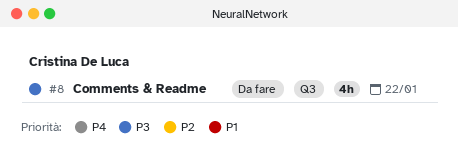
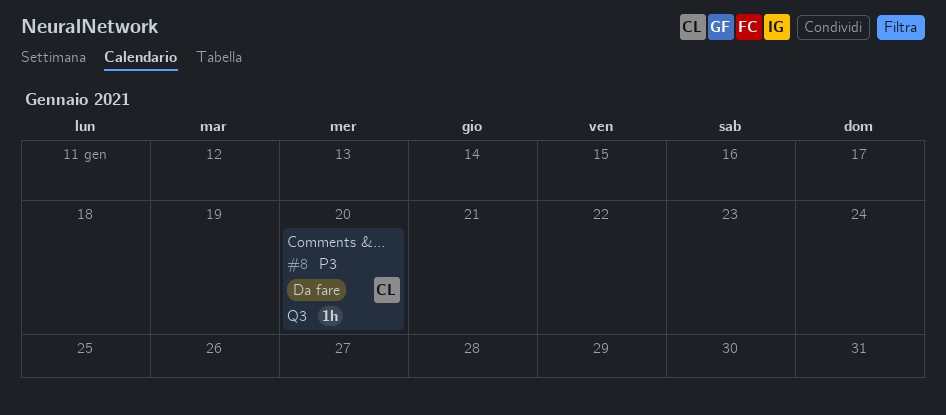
#8, estimate: 4h -> 1h
#8, due: Jan 22 -> Jan 20

